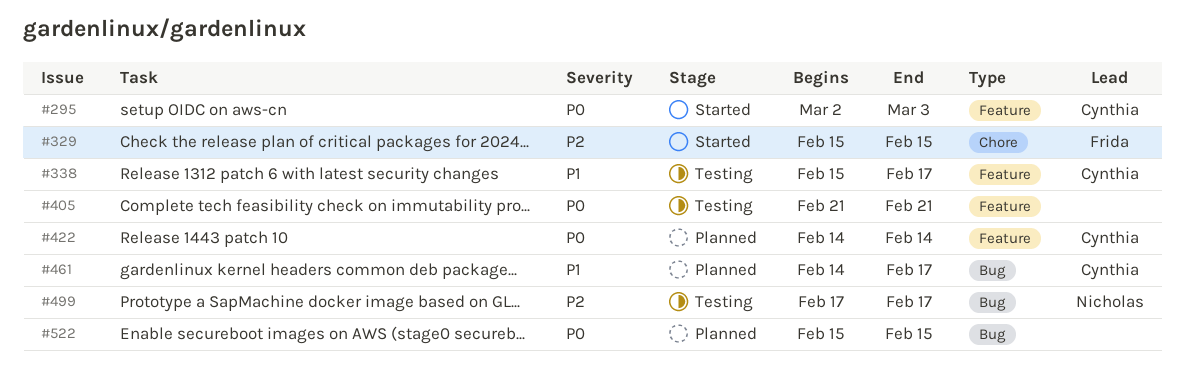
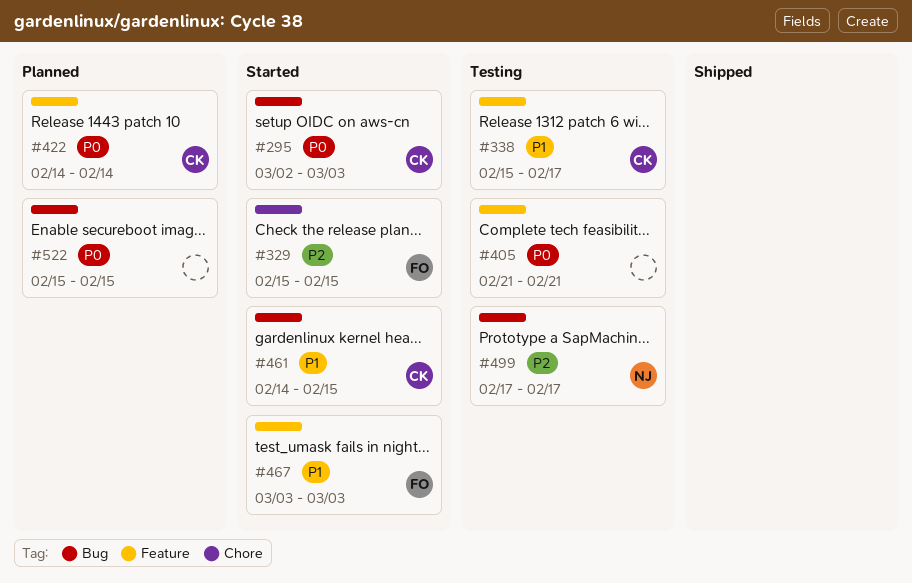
#295, label: Feature -> Bug
#461, status: Planned -> Started
#461, due: Feb 17 -> Feb 15
#467: none -> present

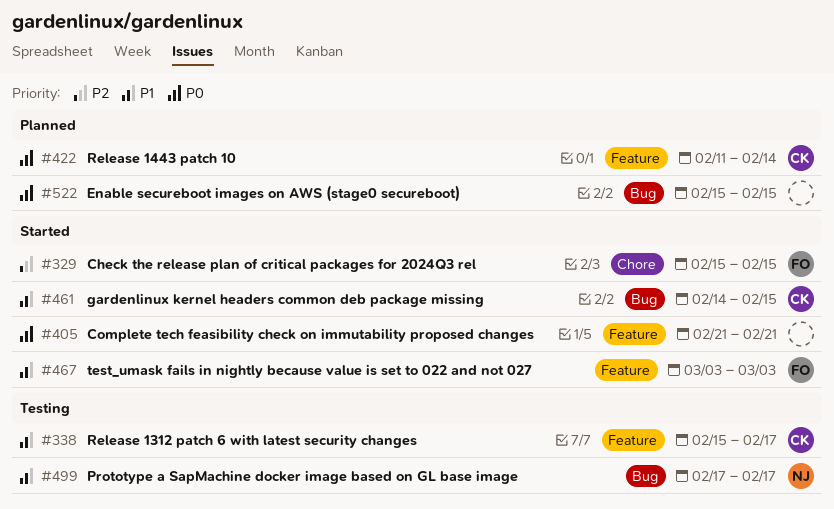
#295: present -> none
#405, status: Testing -> Started
#422, start: Feb 14 -> Feb 11
#499, priority: P2 -> P1

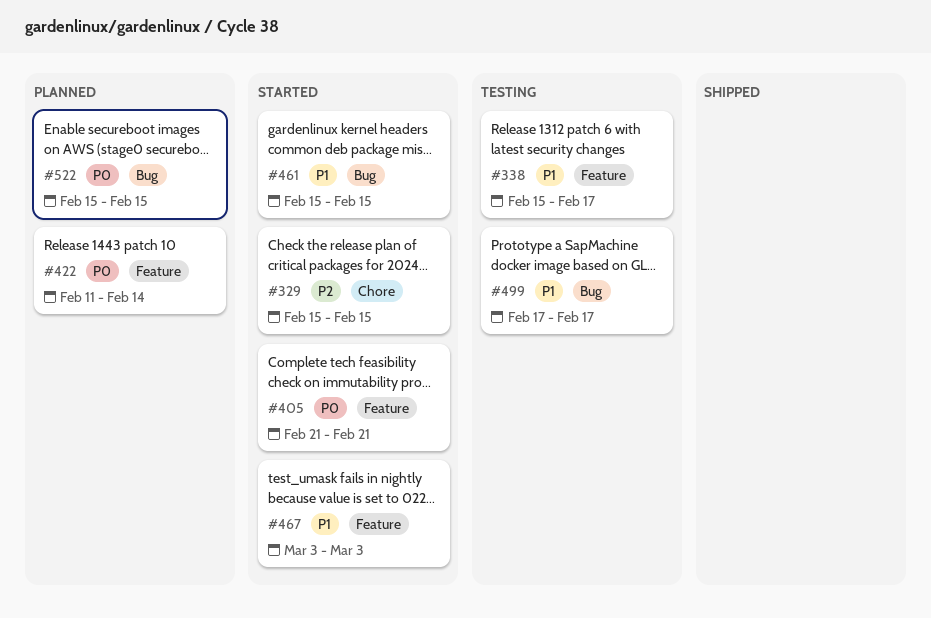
#461, start: Feb 14 -> Feb 15

